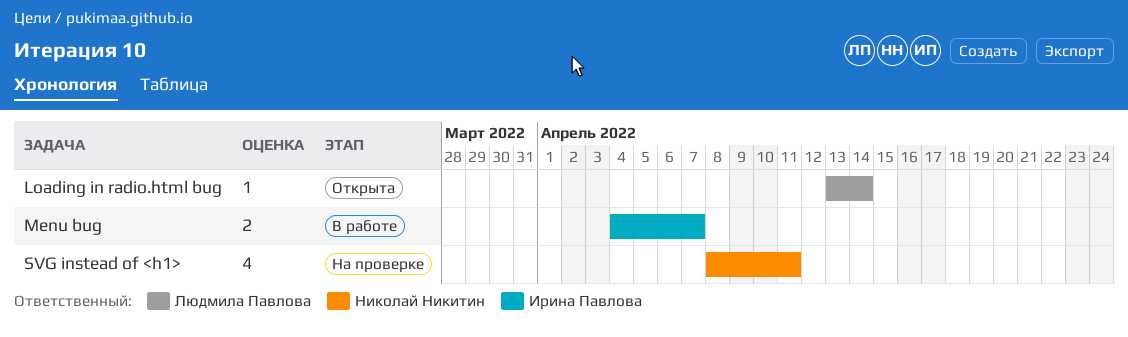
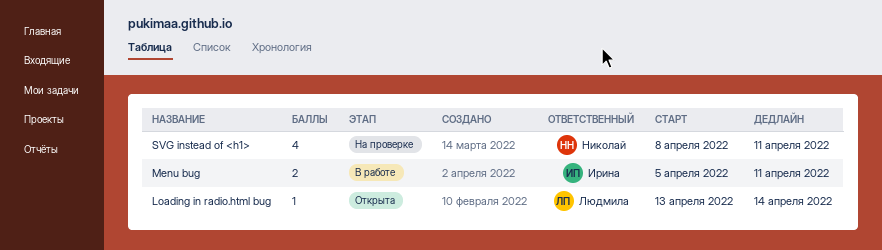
Menu bug, start: Apr 4 -> Apr 5
Menu bug, due: Apr 7 -> Apr 11

